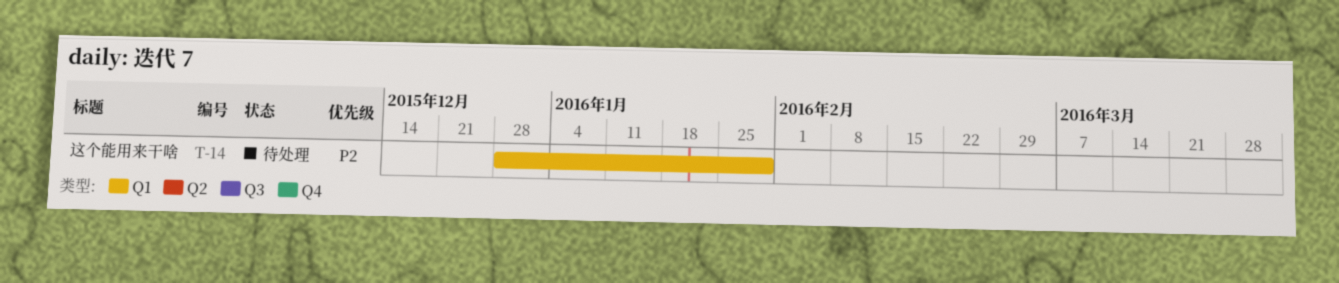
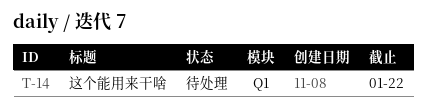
T-14, due: Jan 29 -> Jan 22

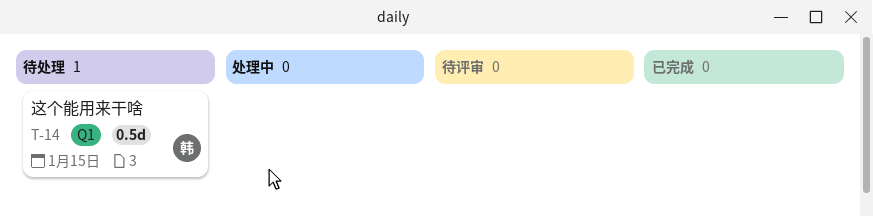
T-14, due: Jan 22 -> Jan 15

